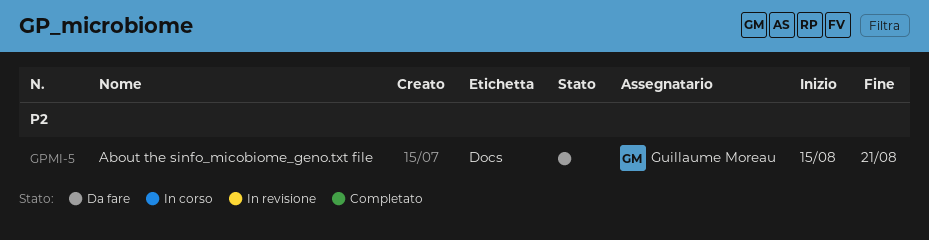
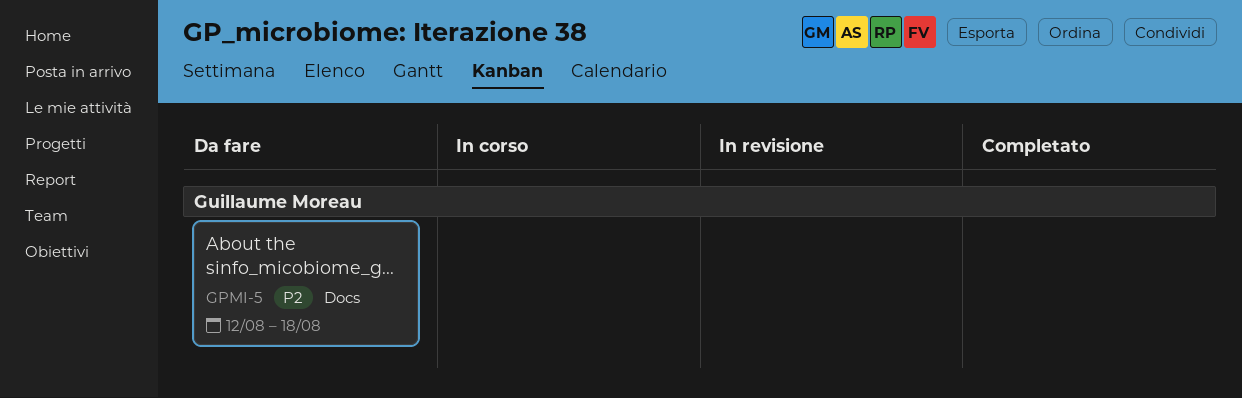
GPMI-5, start: Aug 15 -> Aug 12
GPMI-5, due: Aug 21 -> Aug 18

